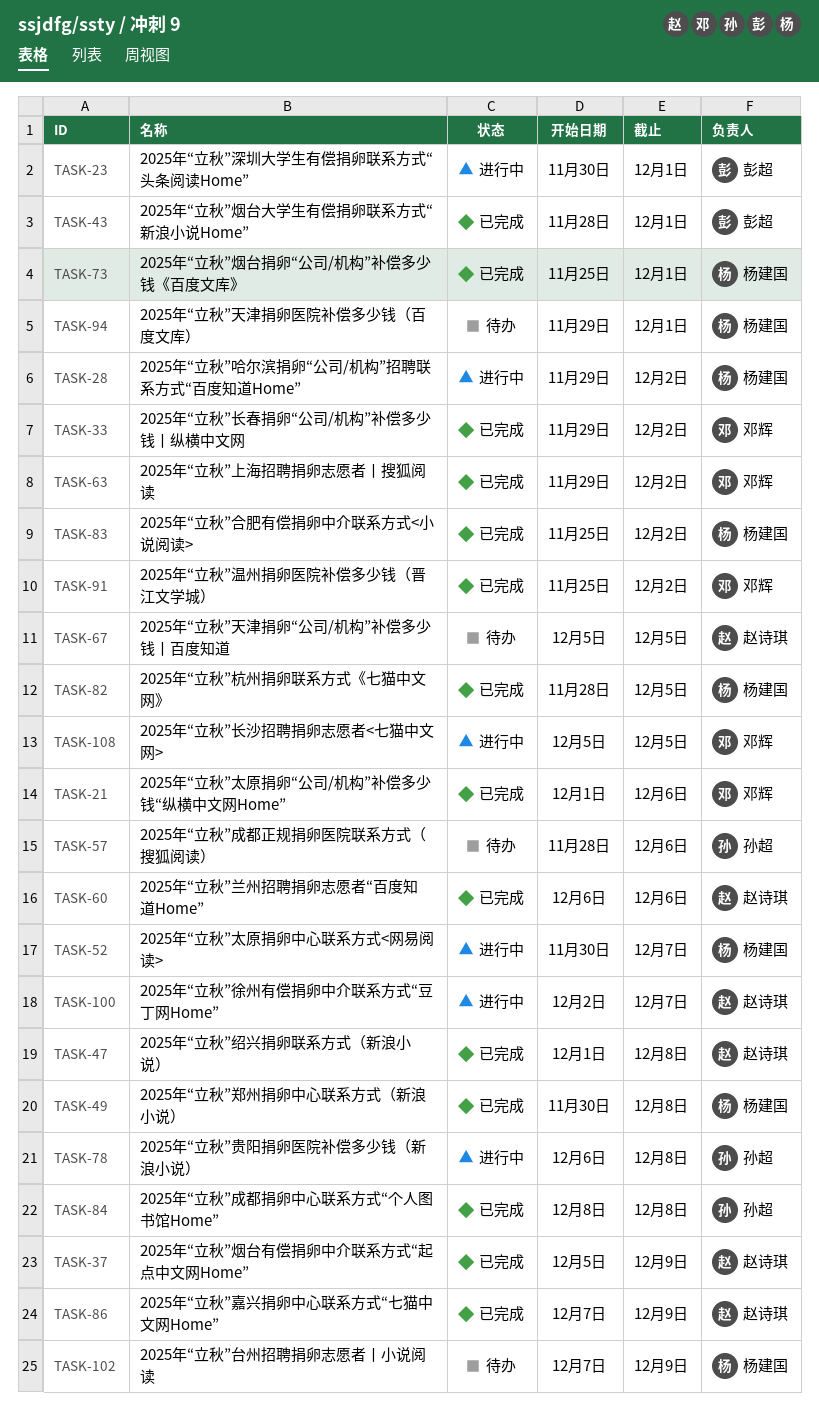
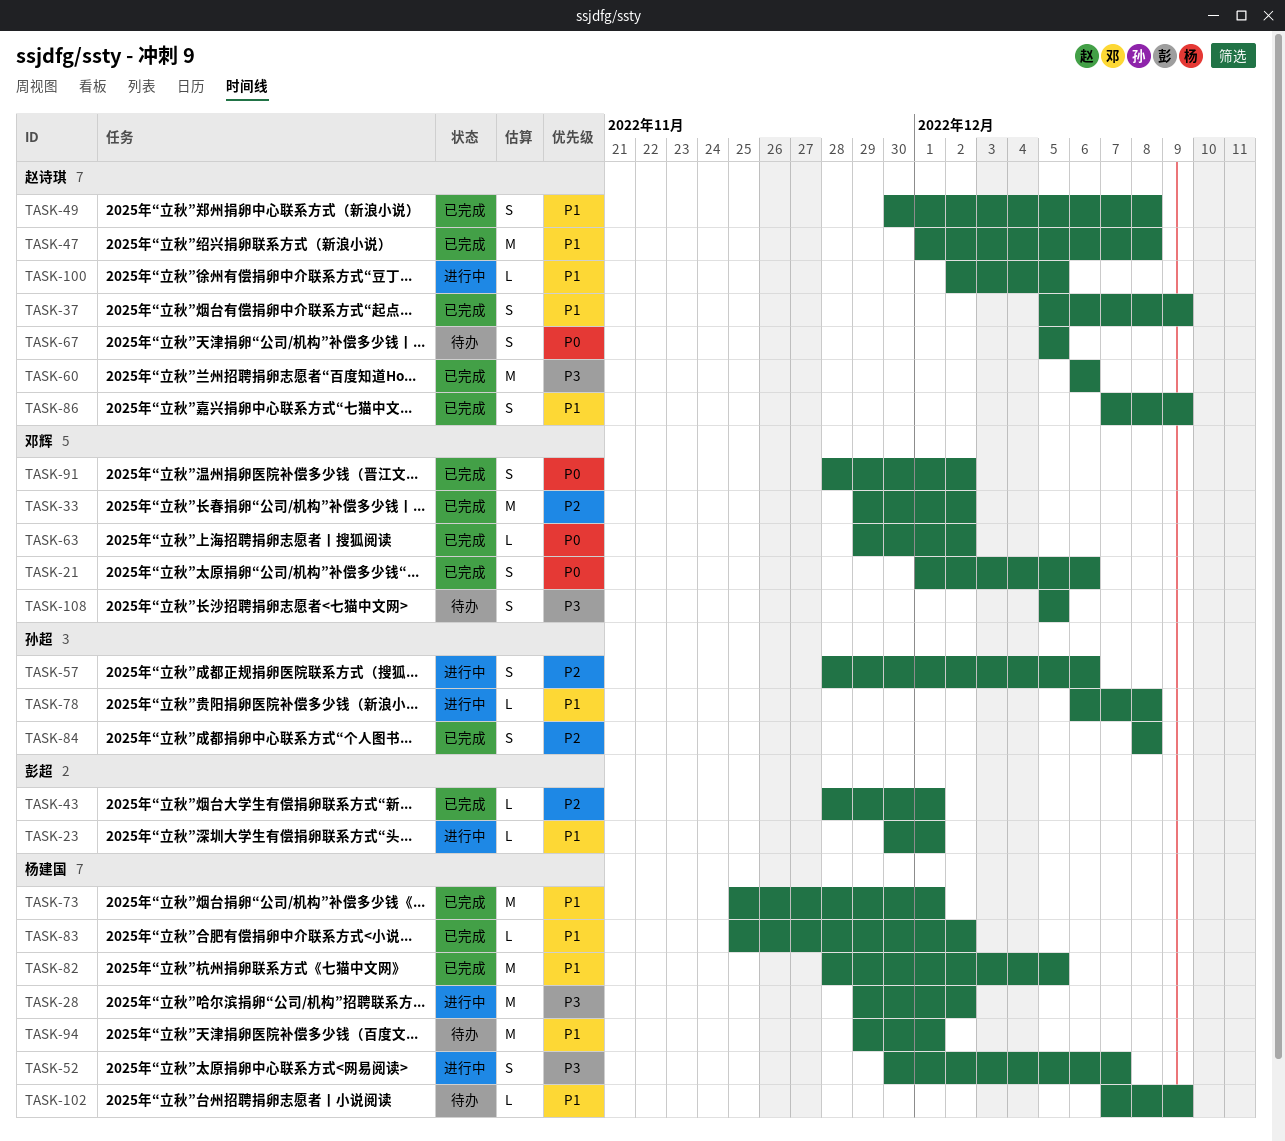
TASK-49, owner: 杨建国 -> 赵诗琪
TASK-57, status: 待办 -> 进行中
TASK-91, start: Nov 25 -> Nov 28
TASK-100, due: Dec 7 -> Dec 5
TASK-108, status: 进行中 -> 待办

